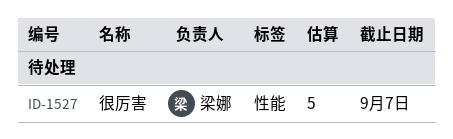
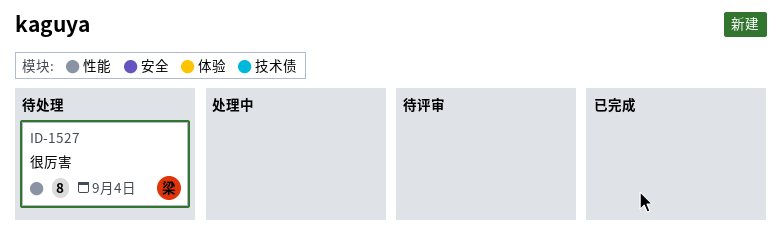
ID-1527, estimate: 5 -> 8
ID-1527, due: Sep 7 -> Sep 4

